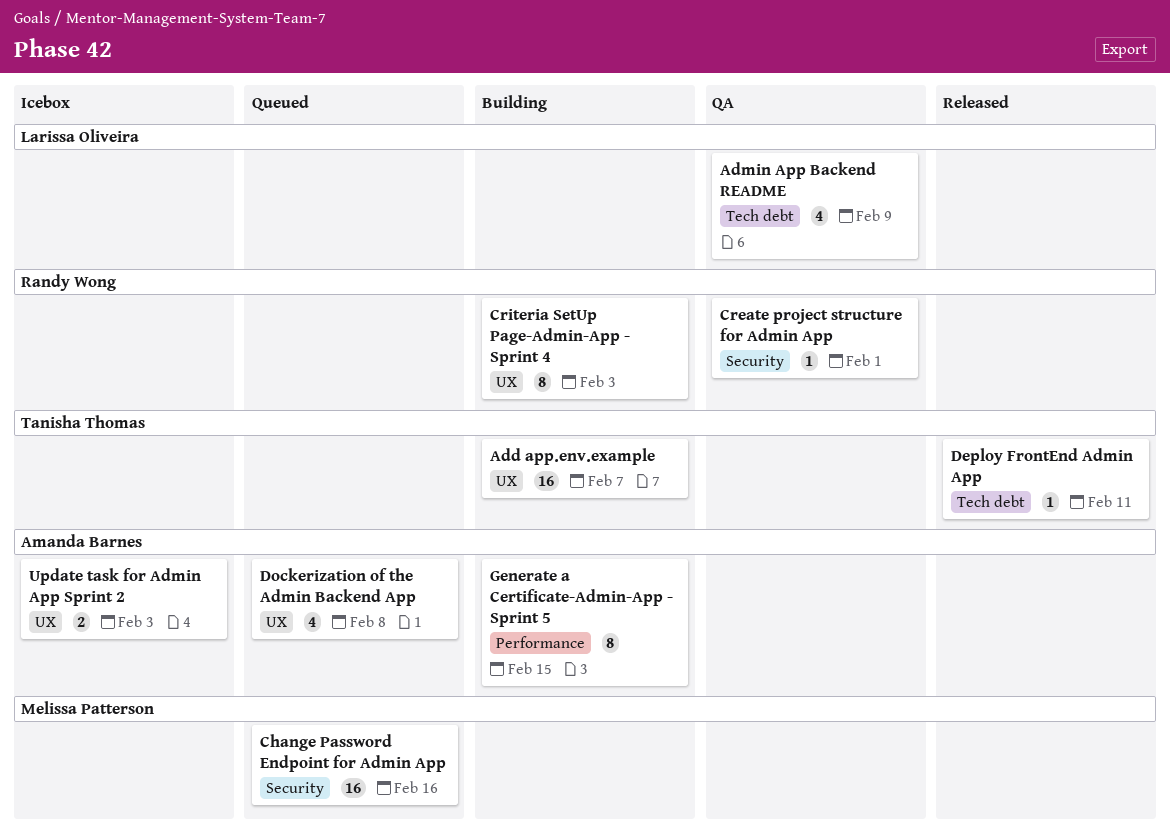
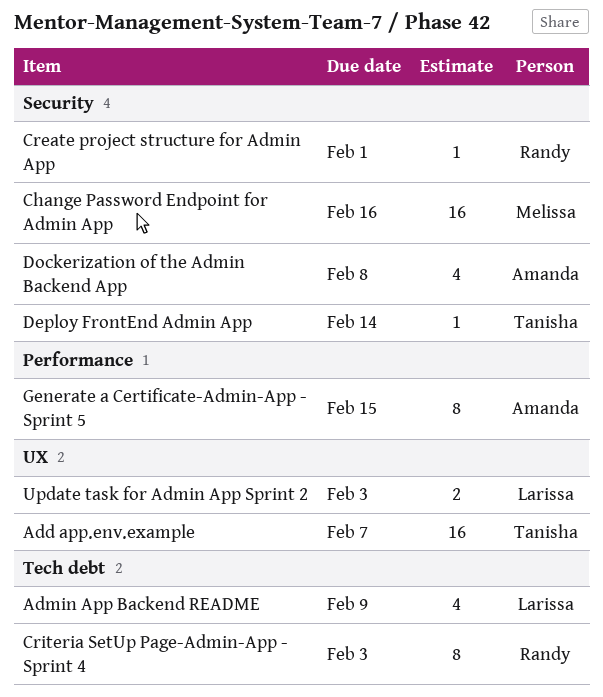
Criteria SetUp Page-Admin-App - Sprint 4, label: UX -> Tech debt
Deploy FrontEnd Admin App, label: Tech debt -> Security
Deploy FrontEnd Admin App, due: Feb 11 -> Feb 14
Dockerization of the Admin Backend App, label: UX -> Security
Update task for Admin App Sprint 2, owner: Amanda Barnes -> Larissa Oliveira

